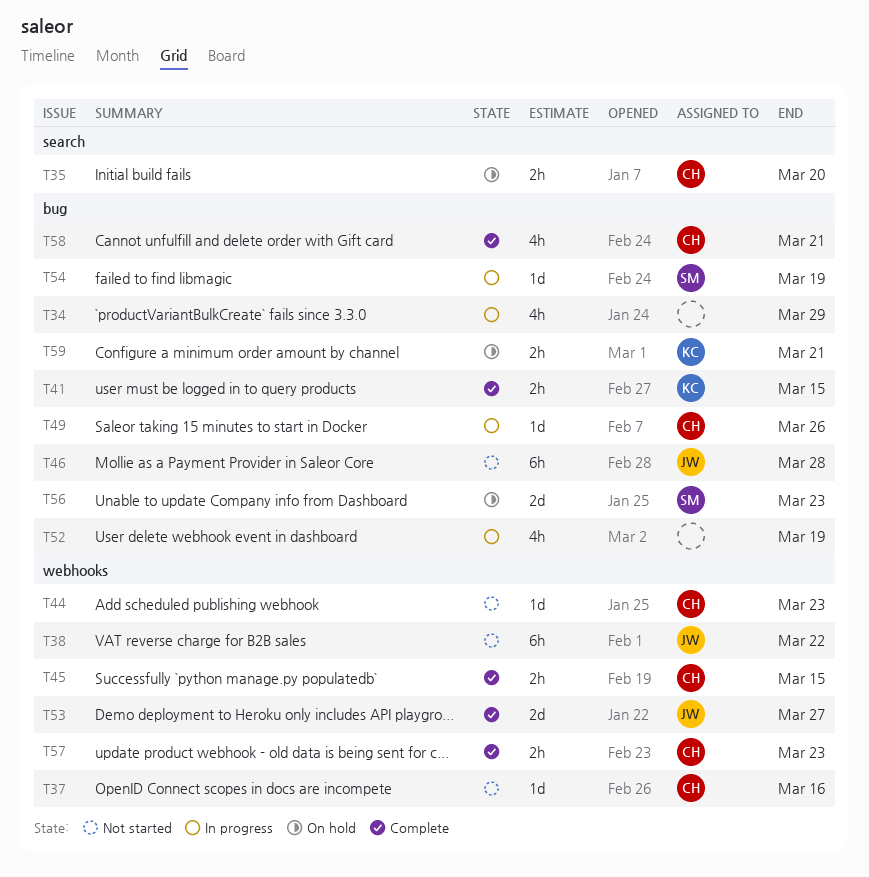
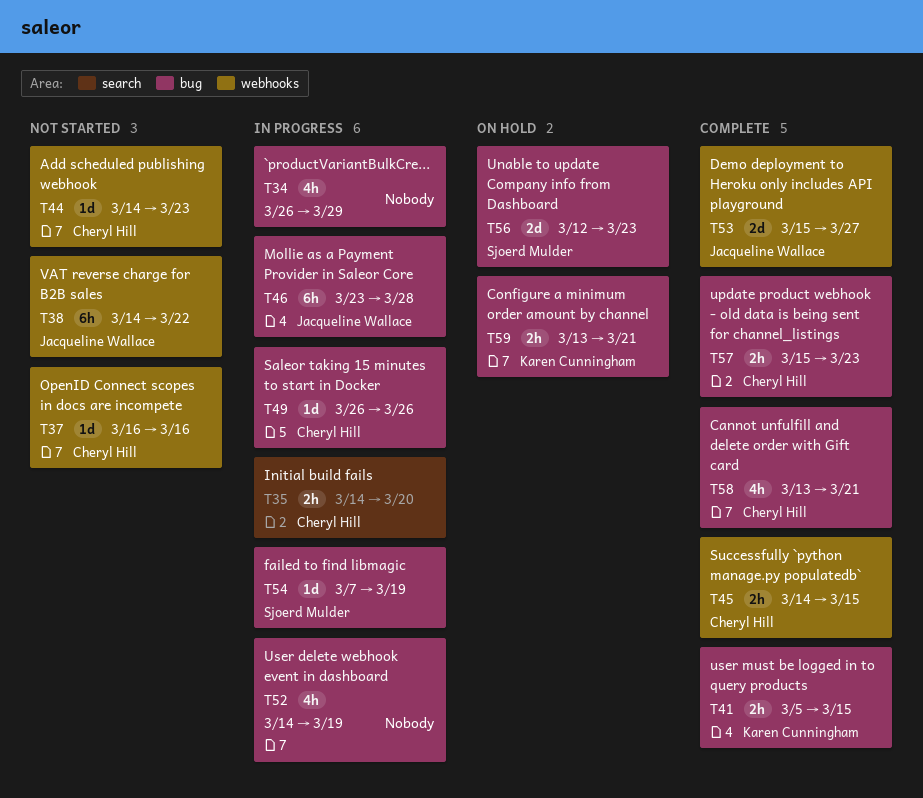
T35, status: On hold -> In progress
T46, status: Not started -> In progress
T57, label: webhooks -> bug

